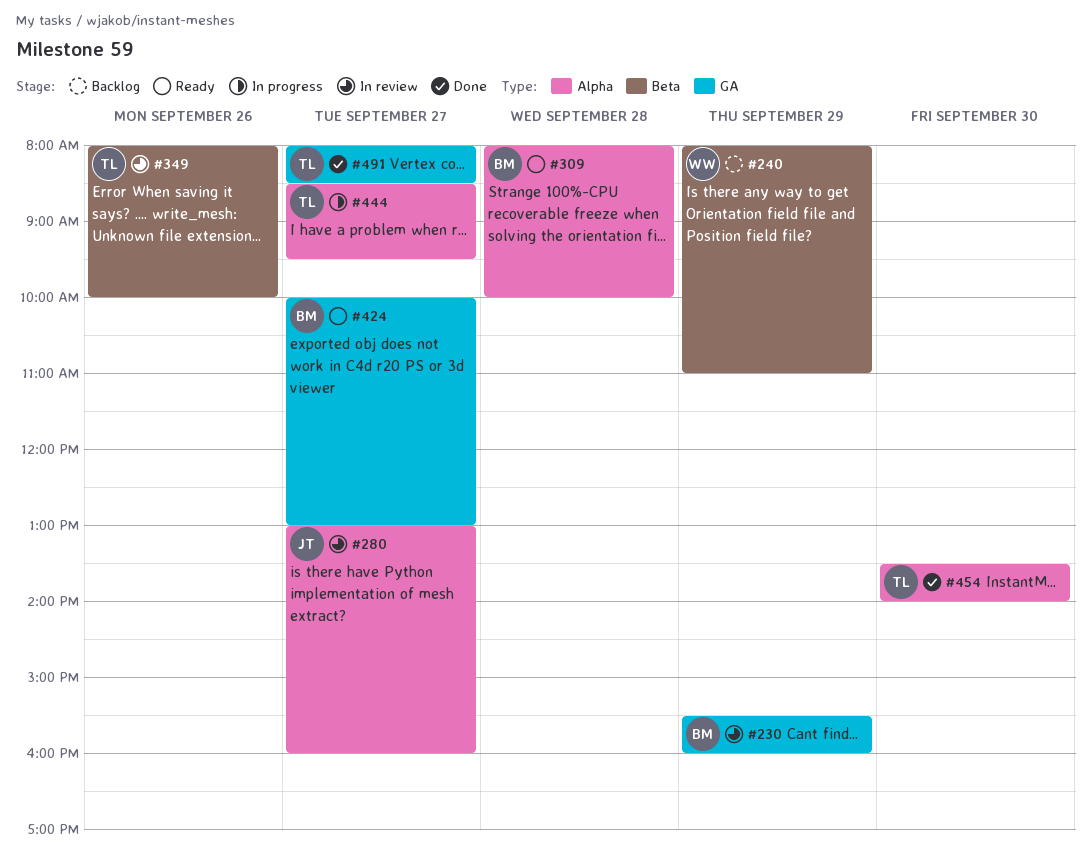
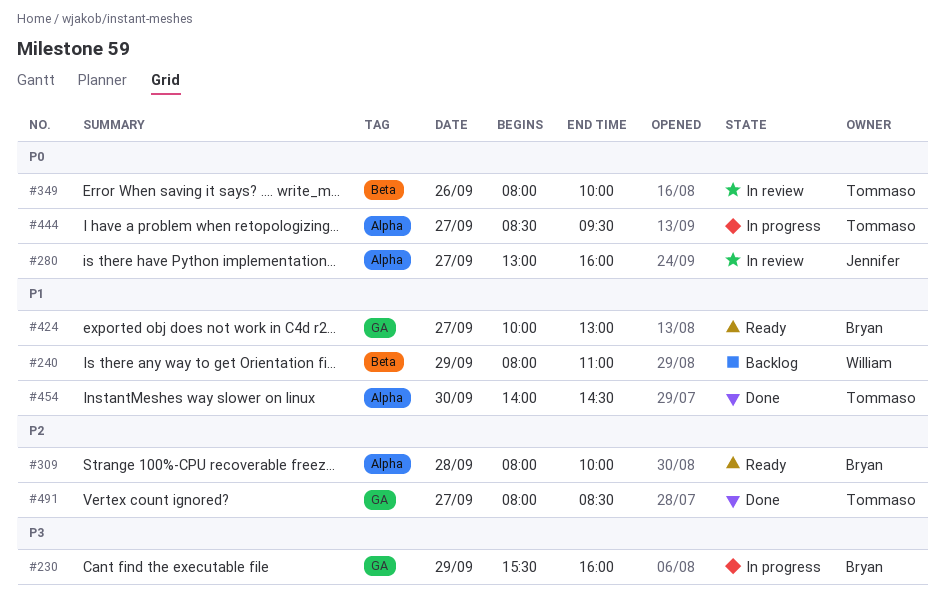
#230, status: In review -> In progress
#454, begins: 13:30 -> 14:00
#454, ends: 14:00 -> 14:30

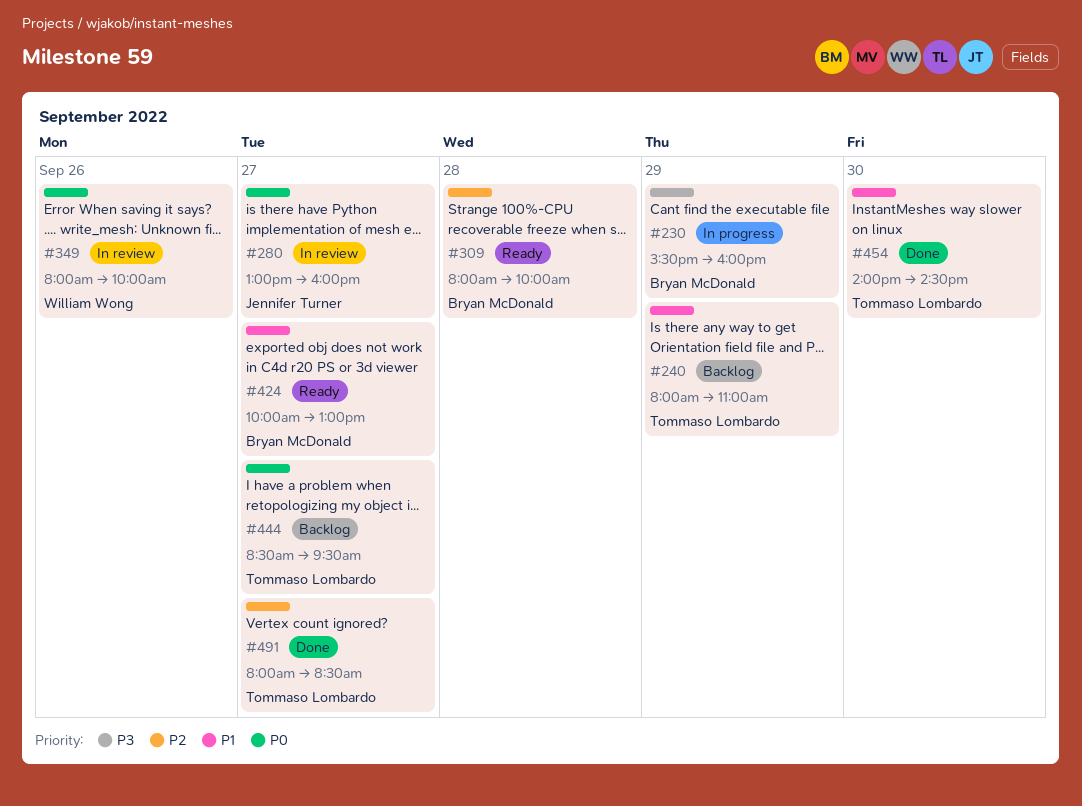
#240, owner: William Wong -> Tommaso Lombardo
#349, owner: Tommaso Lombardo -> William Wong
#444, status: In progress -> Backlog

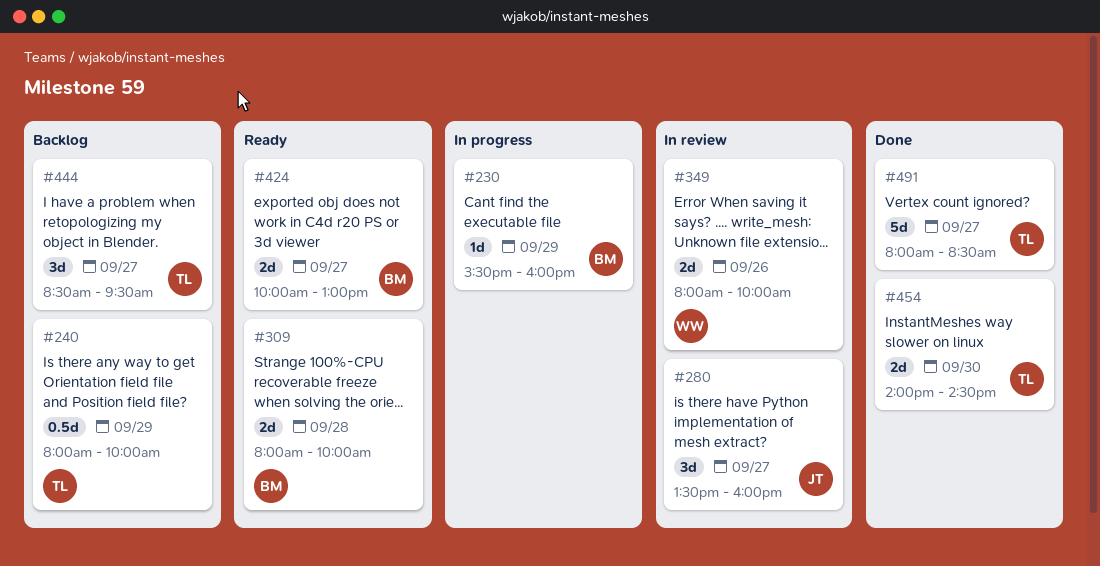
#240, ends: 11:00 -> 10:00
#280, begins: 13:00 -> 13:30

